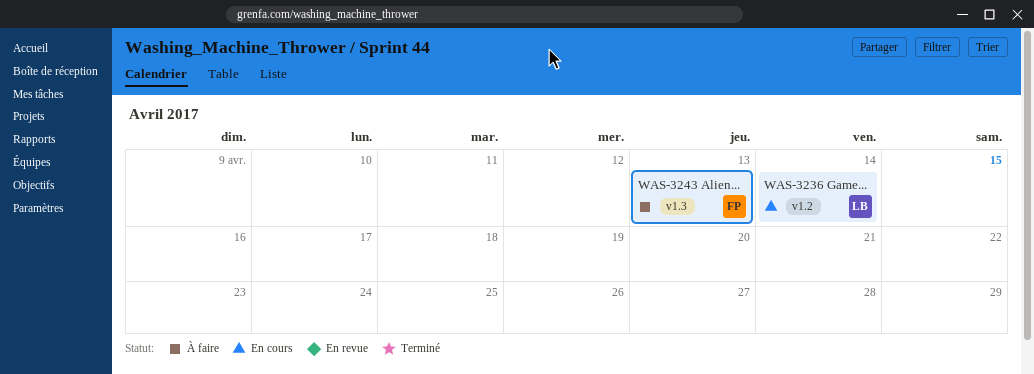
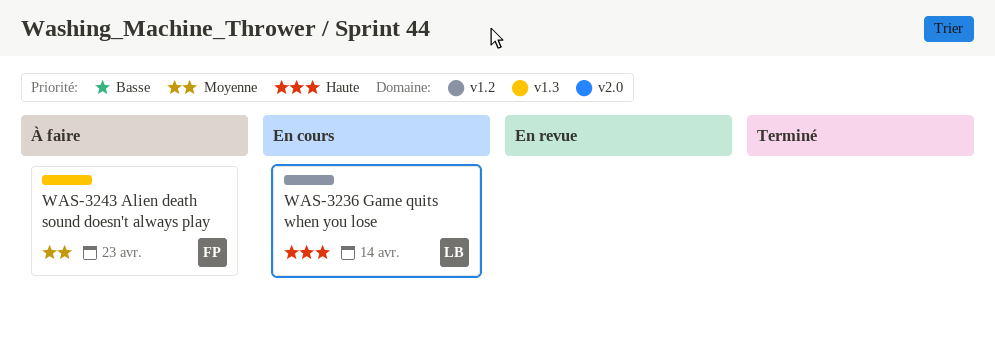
WAS-3243, due: Apr 13 -> Apr 23

